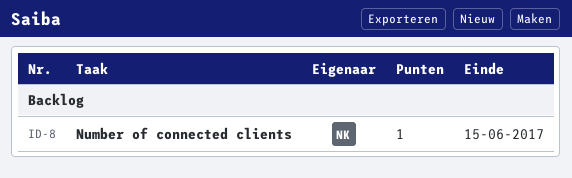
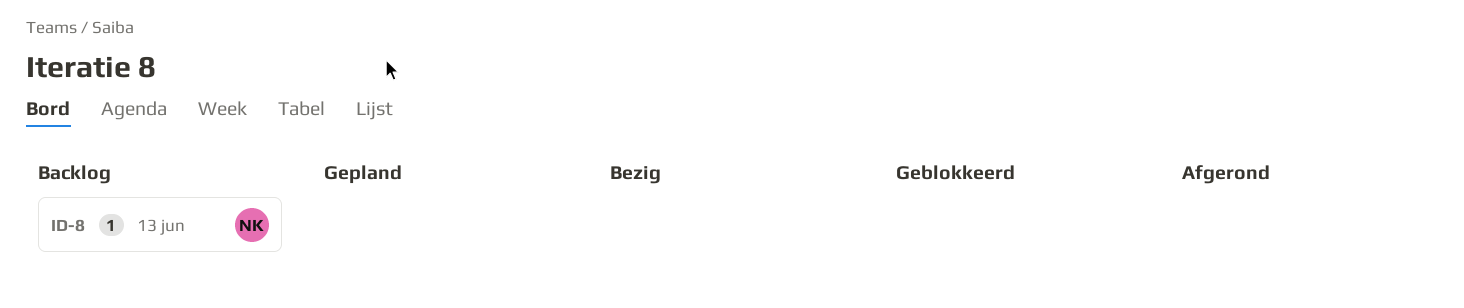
ID-8, due: Jun 15 -> Jun 13

